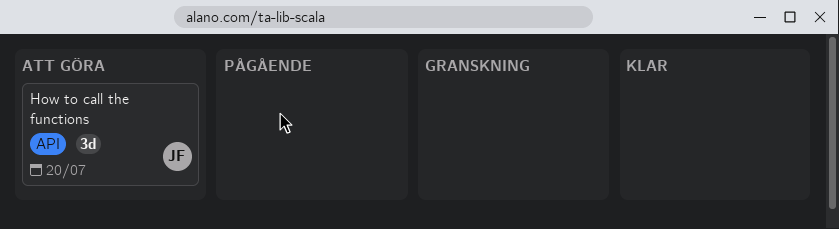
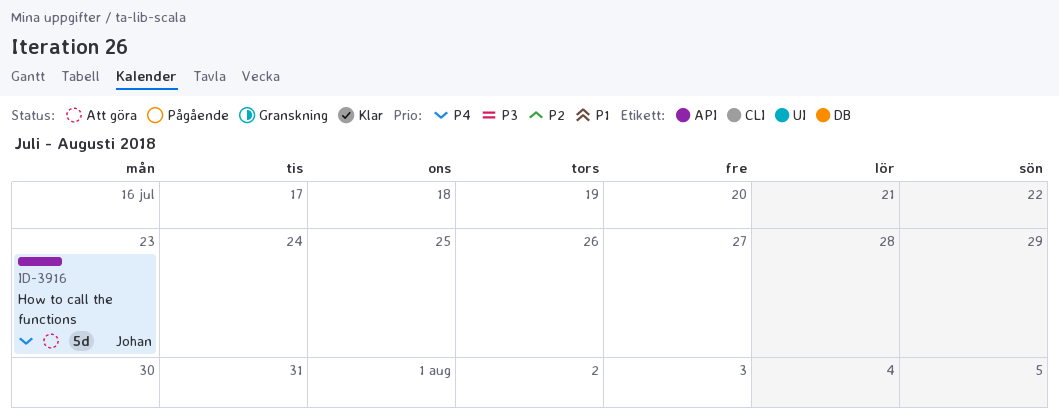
How to call the functions, estimate: 3d -> 5d
How to call the functions, due: Jul 20 -> Jul 23

